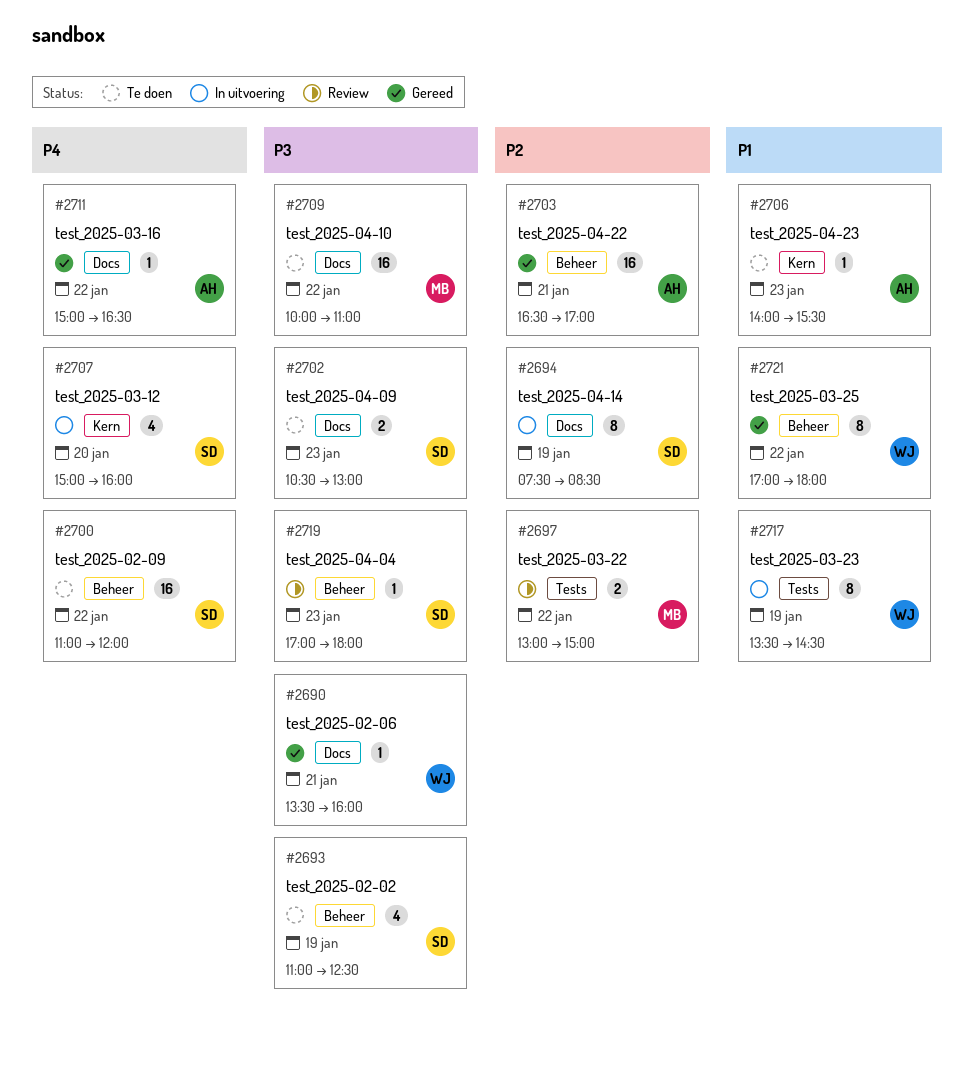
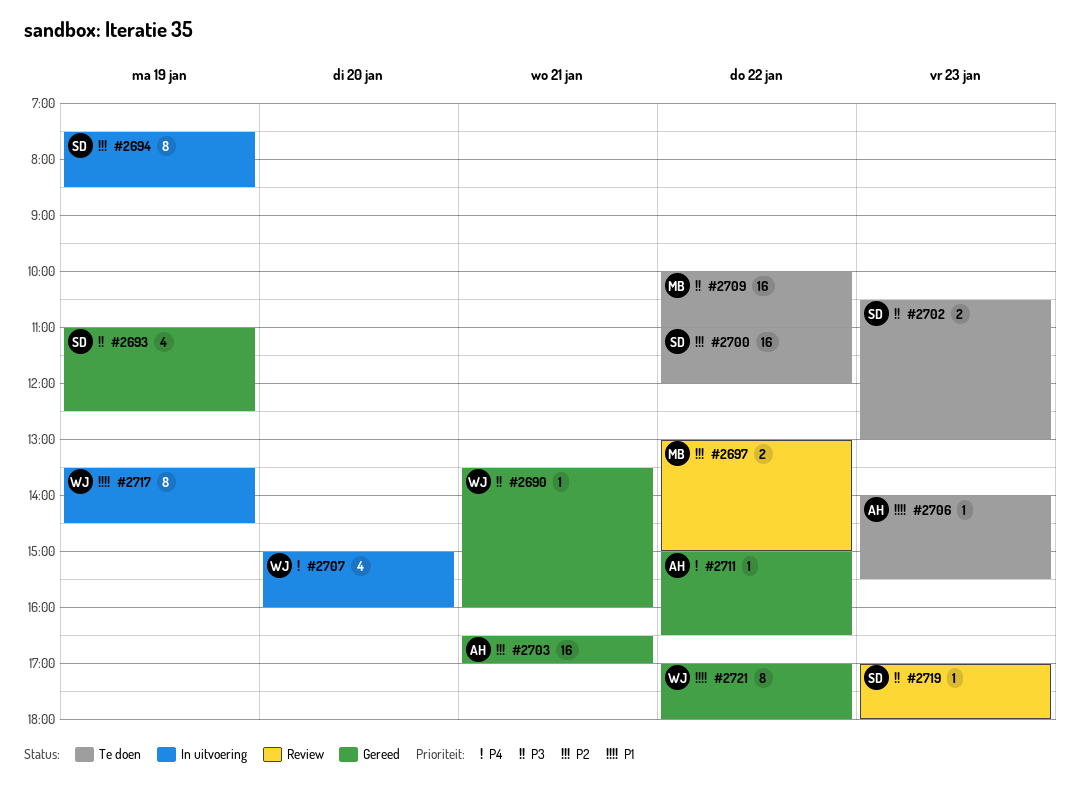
#2693, status: Te doen -> Gereed
#2700, priority: P4 -> P2
#2707, owner: SD -> WJ

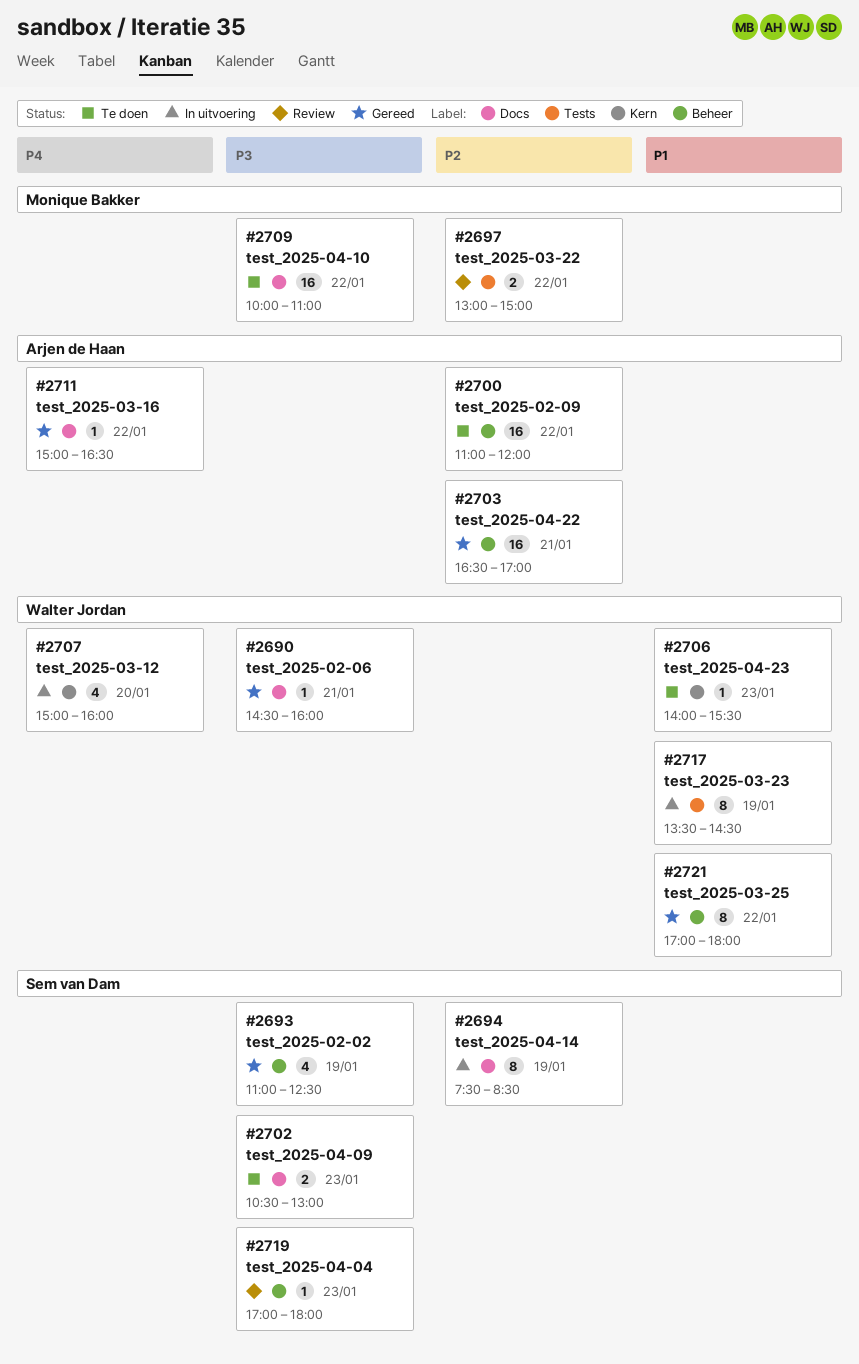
#2690, begins: 13:30 -> 14:30
#2700, owner: Sem van Dam -> Arjen de Haan
#2706, owner: Arjen de Haan -> Walter Jordan

